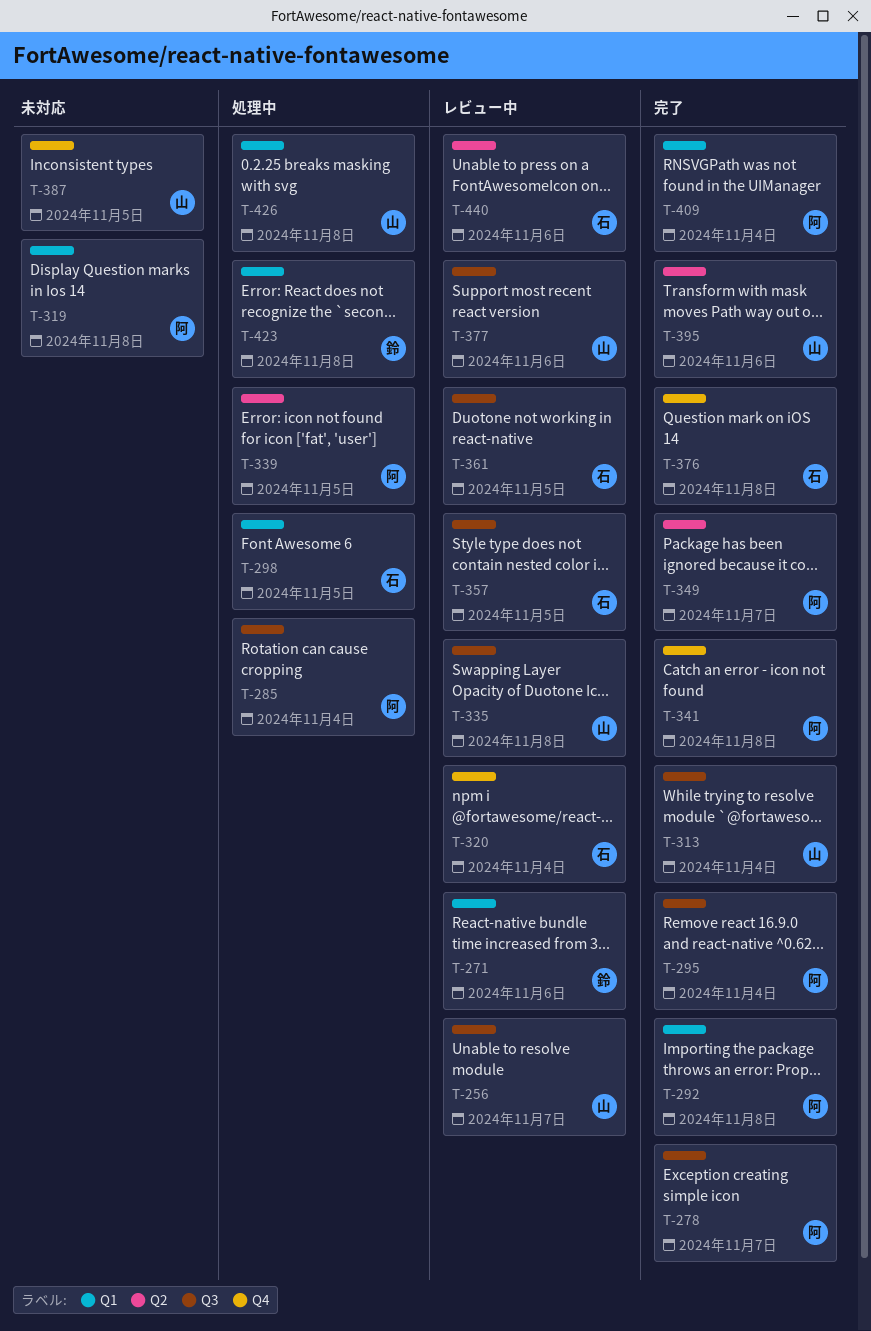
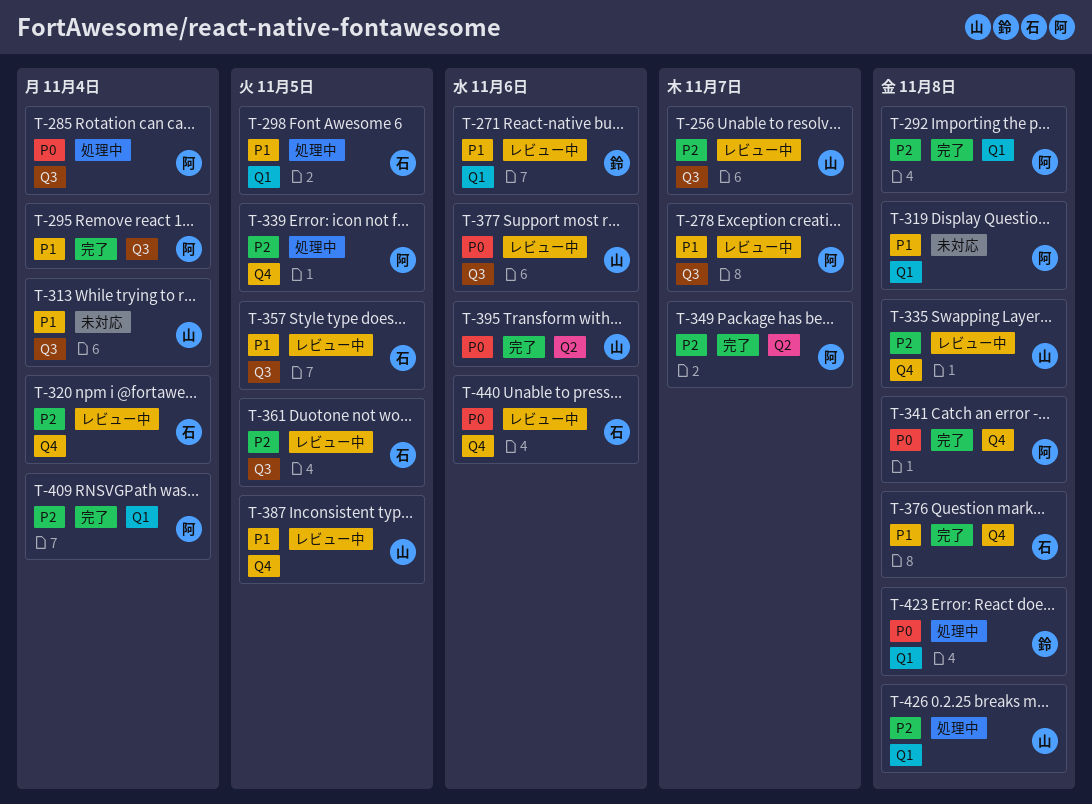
T-278, status: 完了 -> レビュー中
T-313, status: 完了 -> 未対応
T-335, label: Q3 -> Q4
T-339, label: Q2 -> Q4
T-387, status: 未対応 -> レビュー中
T-440, label: Q2 -> Q4

